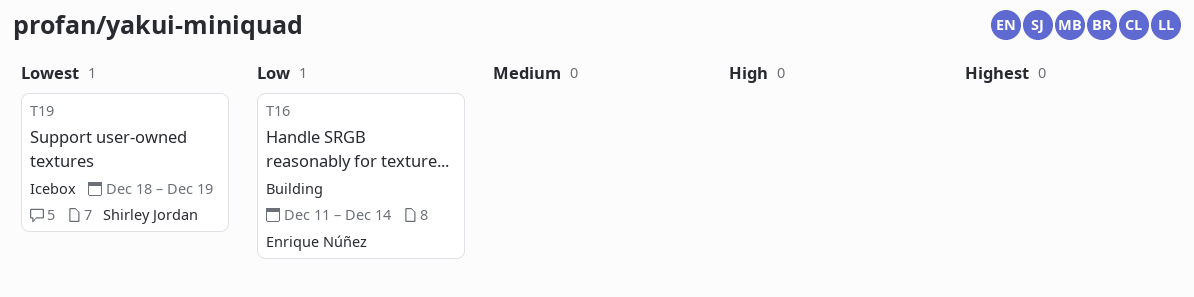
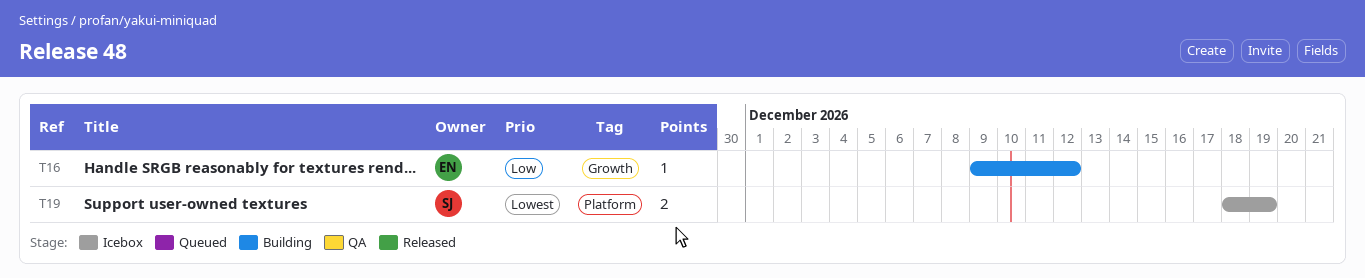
T16, start: Dec 11 -> Dec 9
T16, due: Dec 14 -> Dec 12

